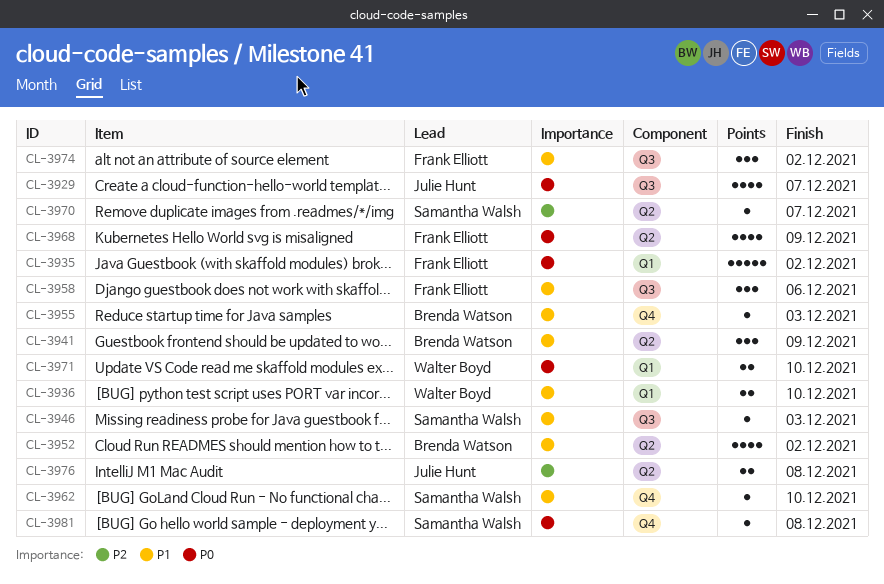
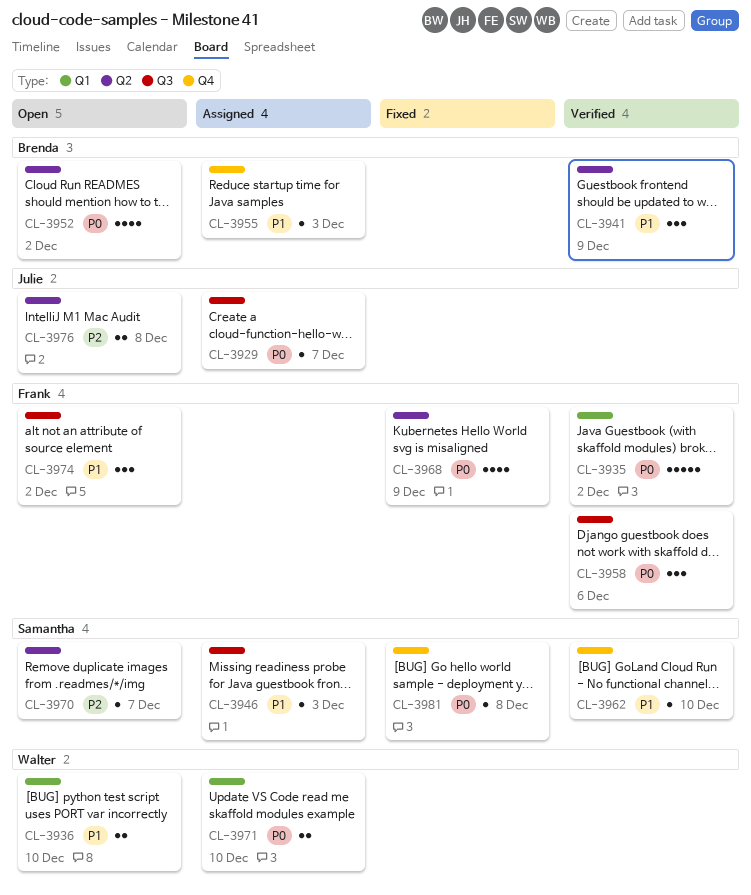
CL-3929, estimate: 4 -> 1
CL-3952, priority: P1 -> P0
CL-3958, priority: P1 -> P0

